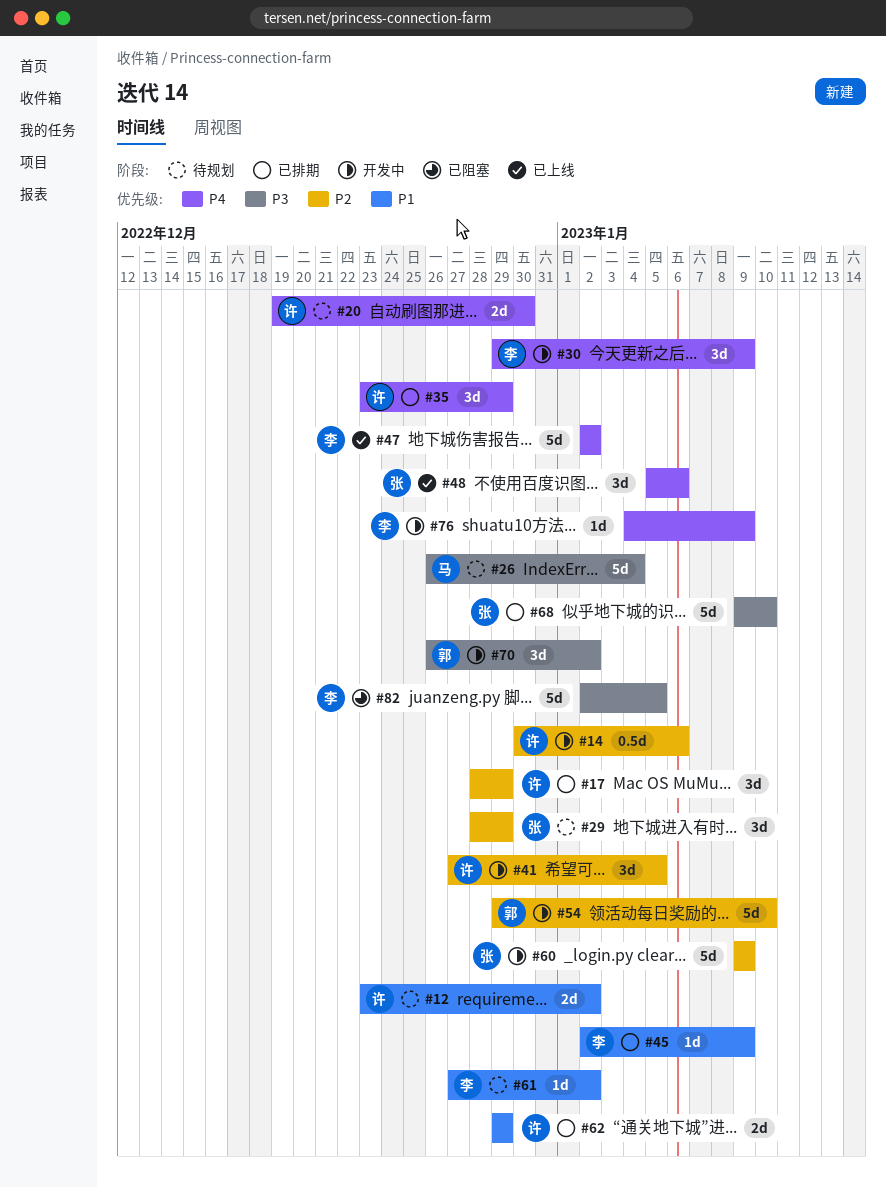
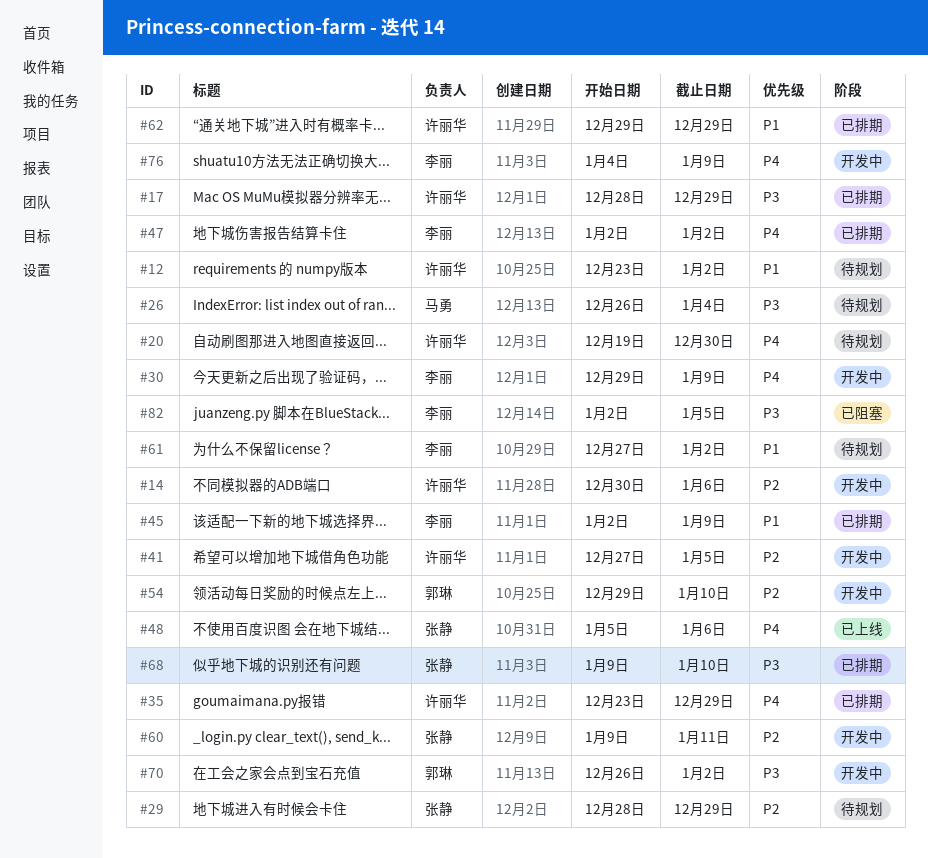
#17, priority: P2 -> P3
#47, status: 已上线 -> 已排期
#60, due: Jan 9 -> Jan 11

